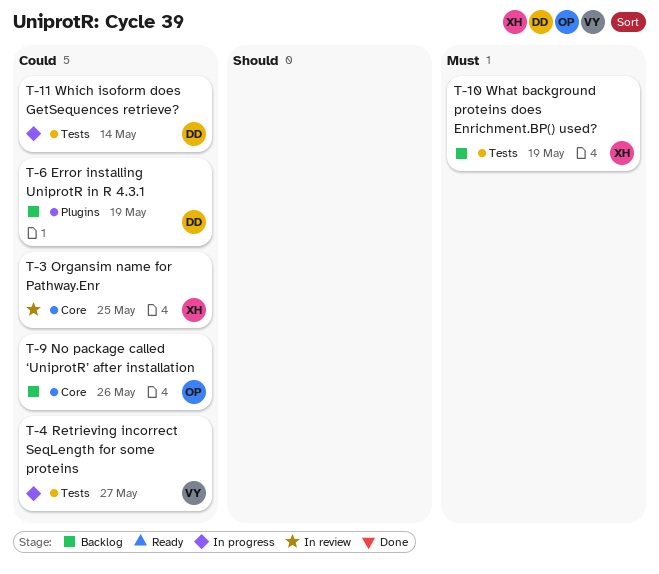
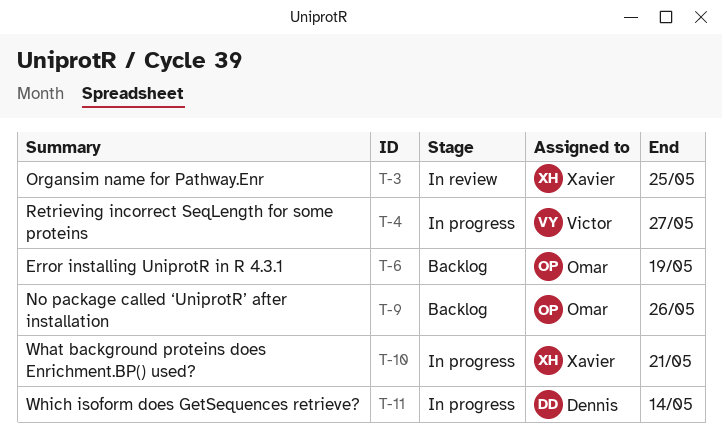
T-6, owner: Dennis -> Omar
T-10, status: Backlog -> In progress
T-10, due: May 19 -> May 21

